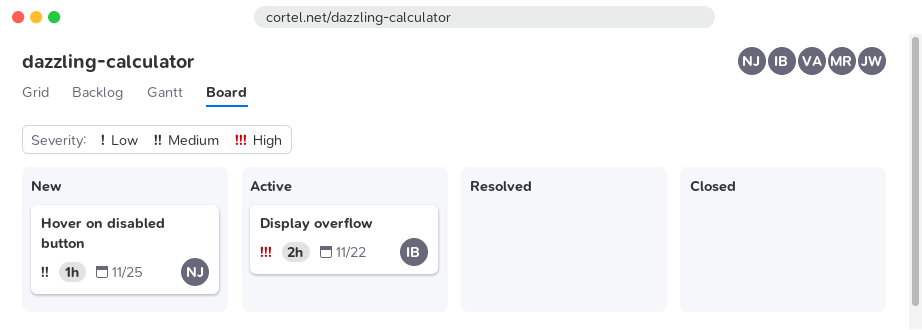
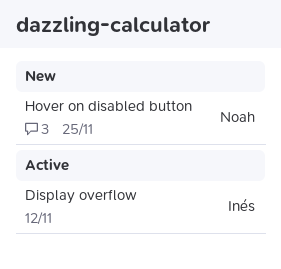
Display overflow, due: Nov 22 -> Nov 12

